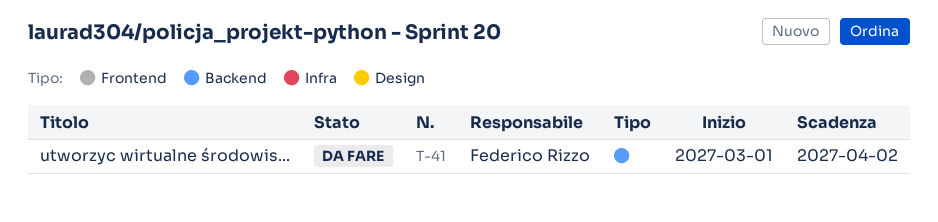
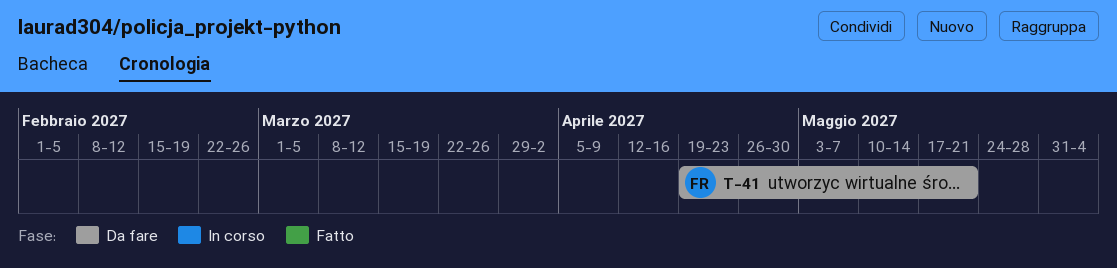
T-41, start: Mar 1 -> Apr 19
T-41, due: Apr 2 -> May 21

